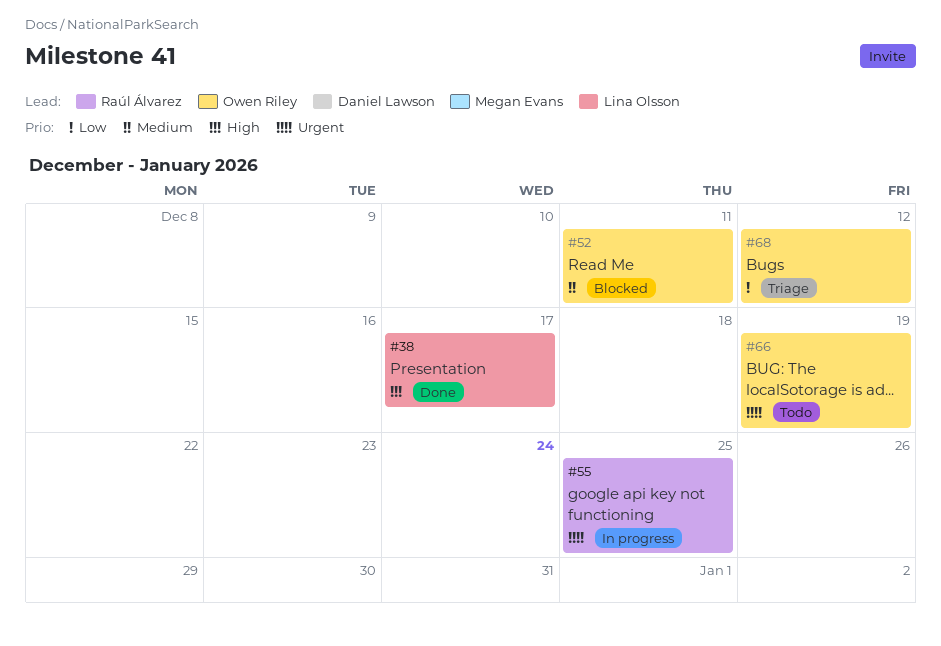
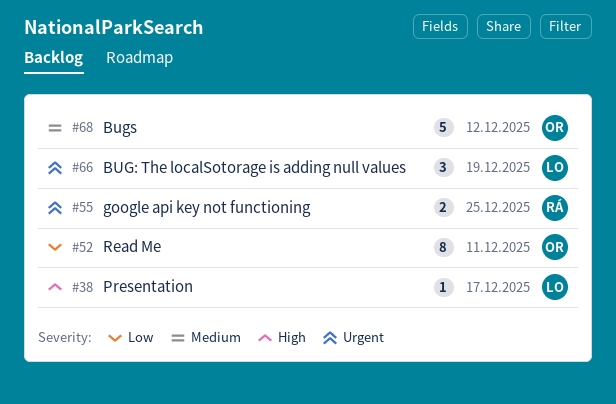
#52, priority: Medium -> Low
#66, owner: Owen Riley -> Lina Olsson
#68, priority: Low -> Medium

